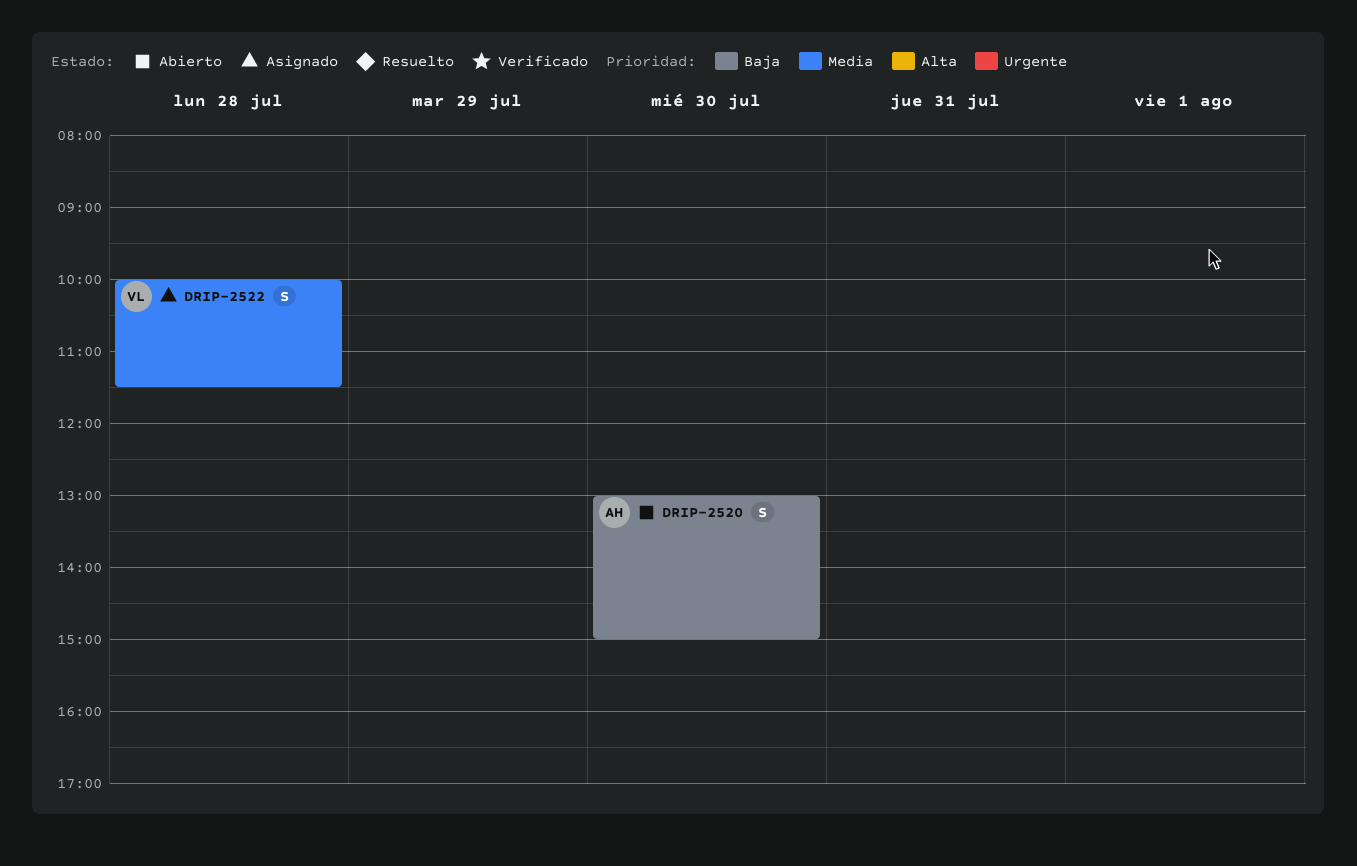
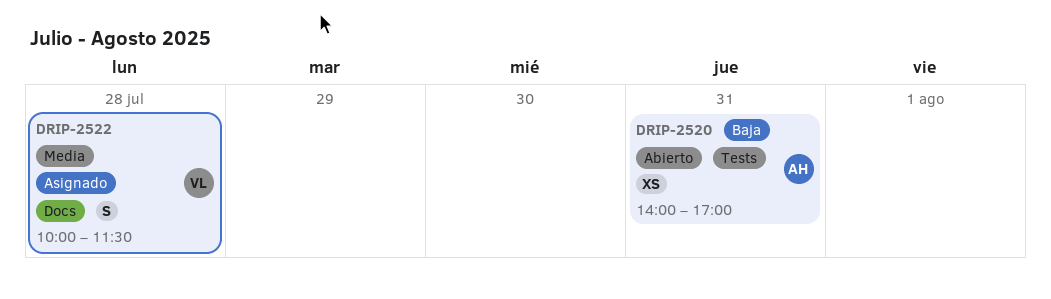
DRIP-2520, estimate: S -> XS
DRIP-2520, day: Jul 30 -> Jul 31
DRIP-2520, begins: 13:00 -> 14:00
DRIP-2520, ends: 15:00 -> 17:00

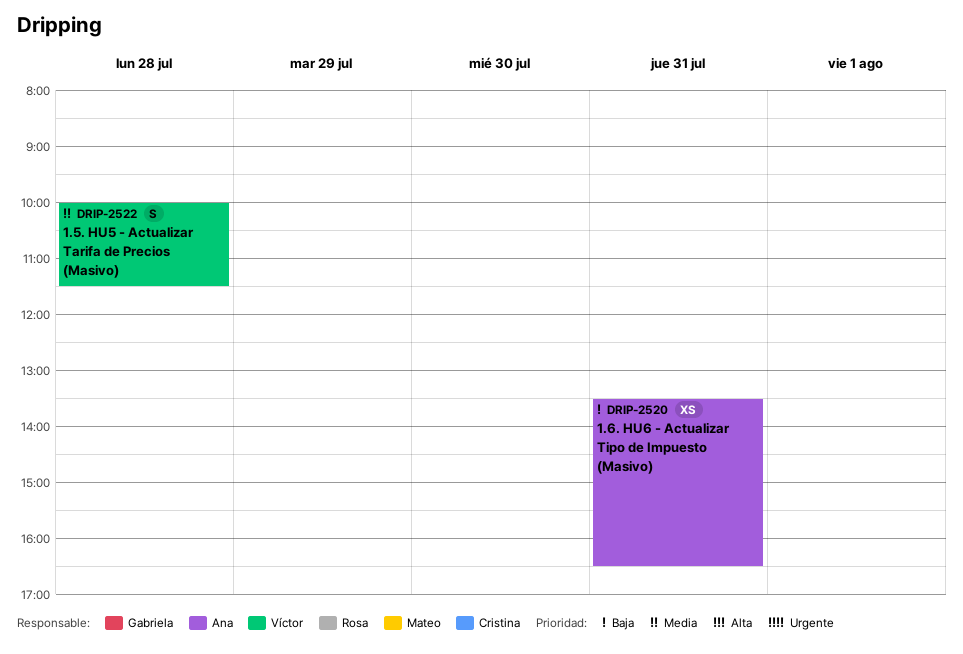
DRIP-2520, begins: 14:00 -> 13:30
DRIP-2520, ends: 17:00 -> 16:30

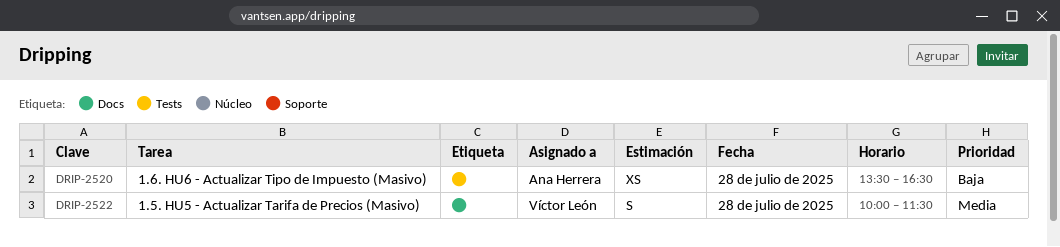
DRIP-2520, day: Jul 31 -> Jul 28

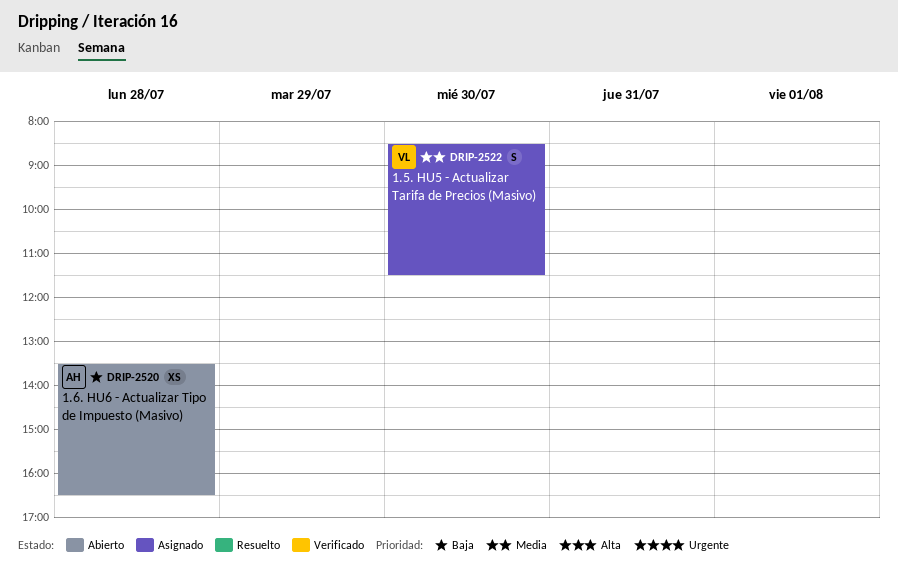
DRIP-2522, day: Jul 28 -> Jul 30
DRIP-2522, begins: 10:00 -> 08:30

